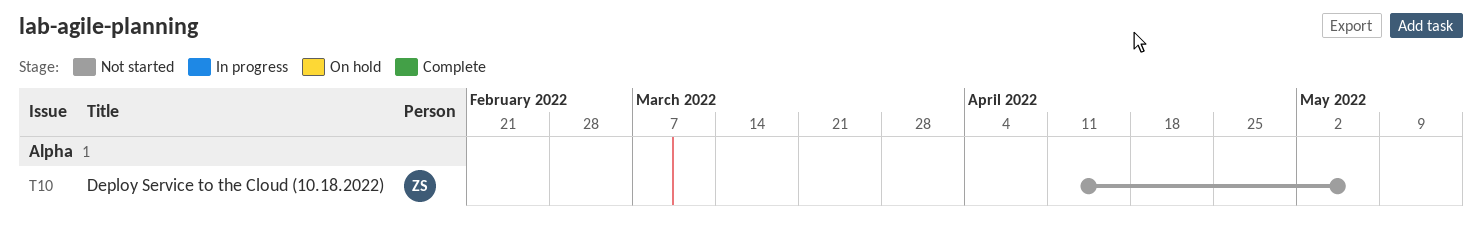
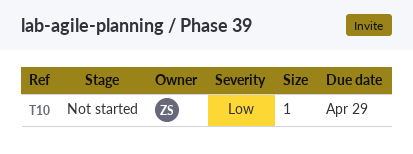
T10, due: May 6 -> Apr 29

